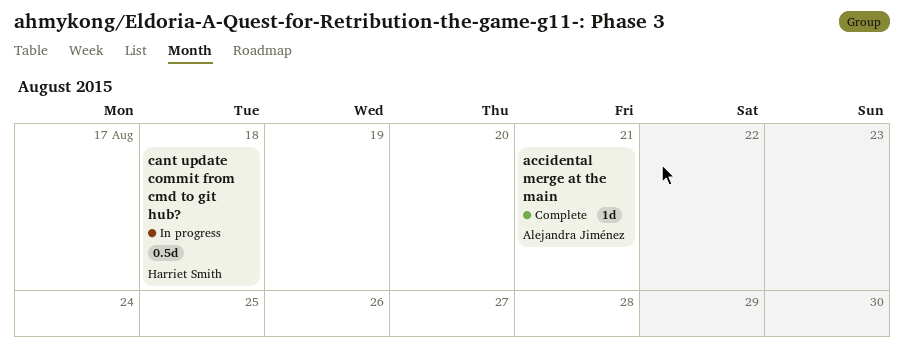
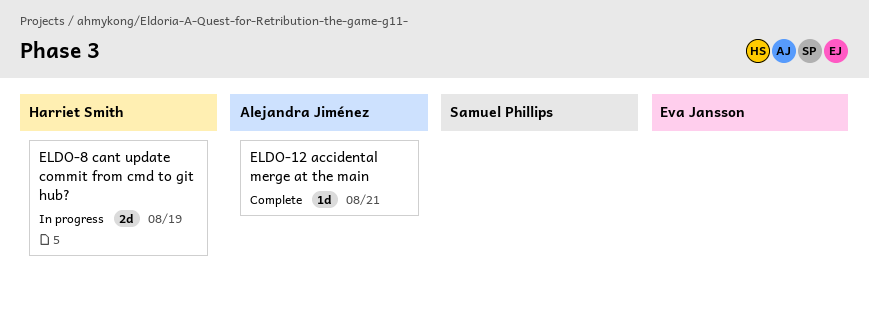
cant update commit from cmd to git hub?, estimate: 0.5d -> 2d
cant update commit from cmd to git hub?, due: Aug 18 -> Aug 19

